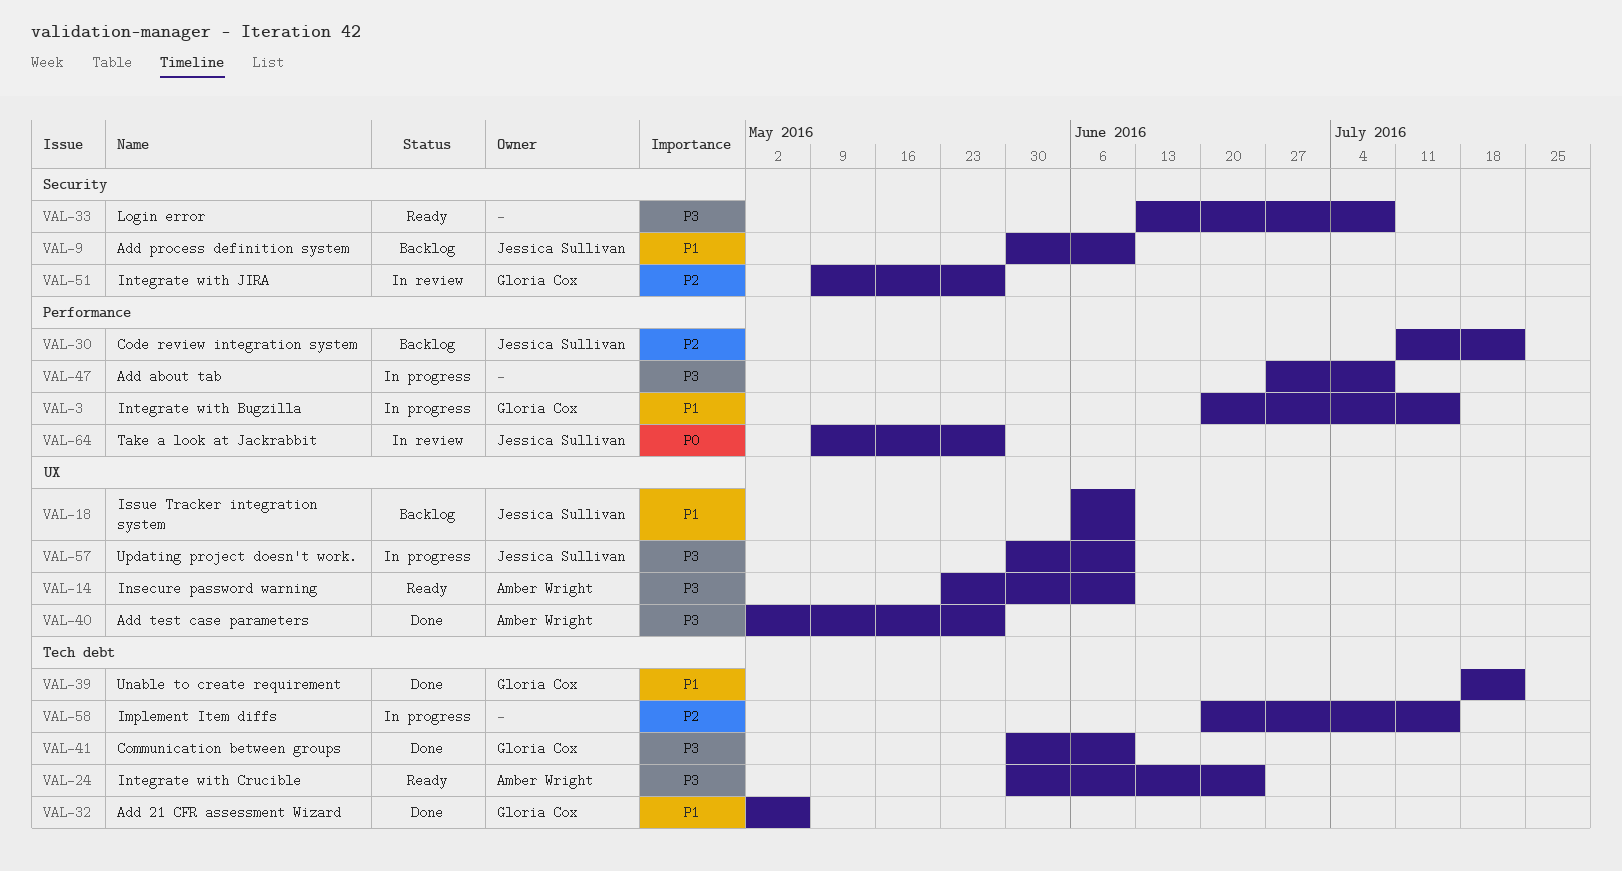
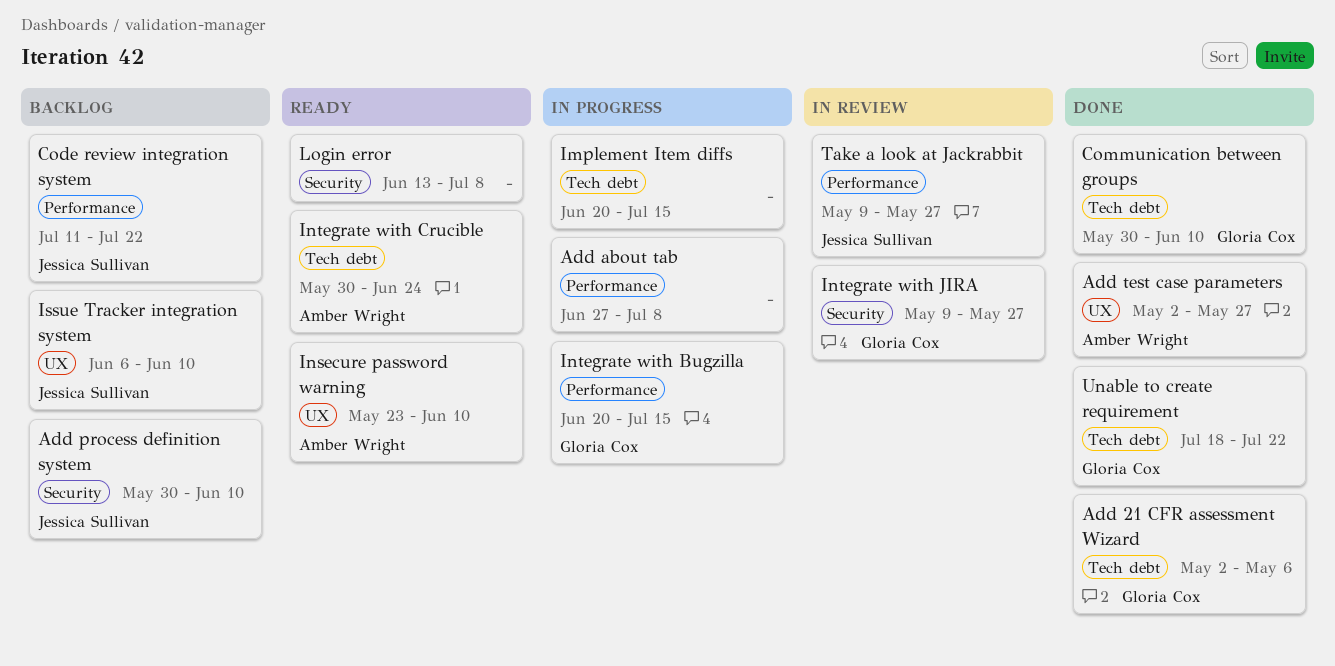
Updating project doesn't work.: present -> none

